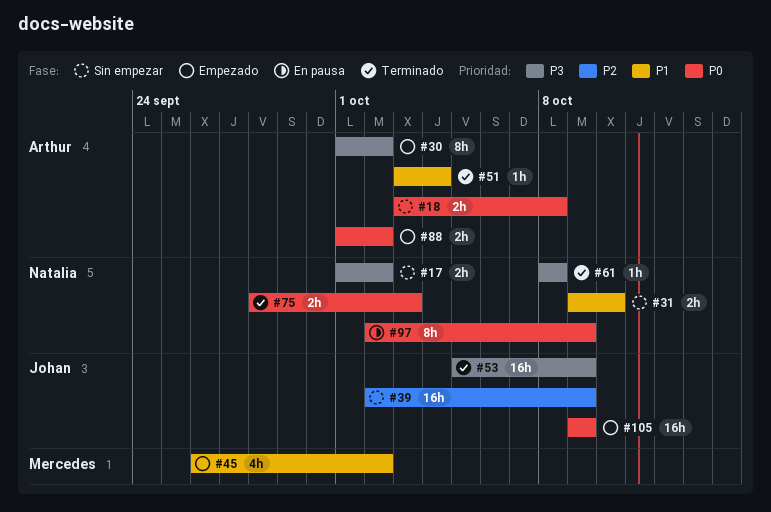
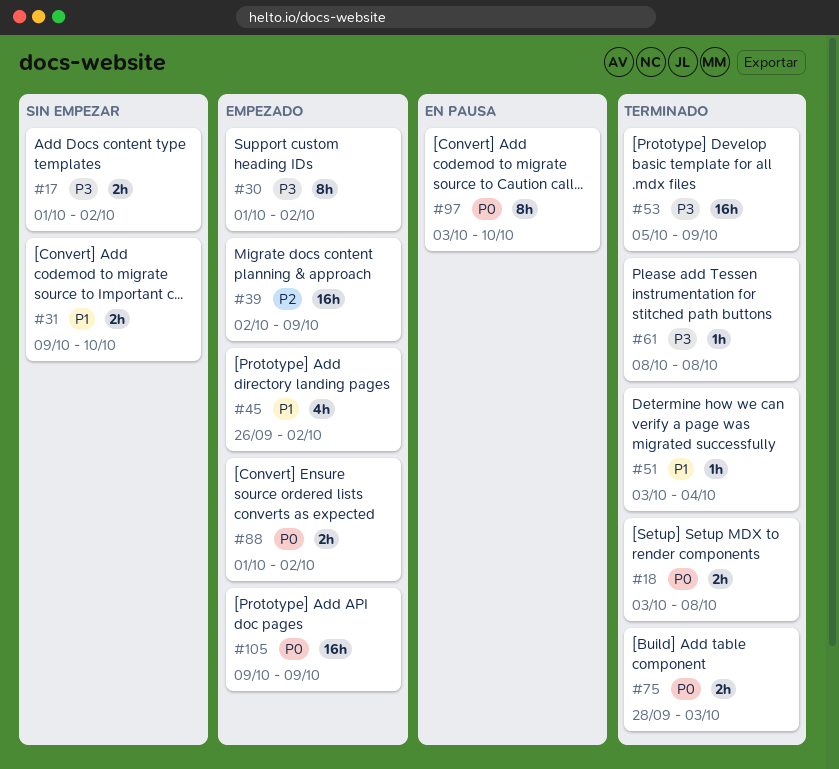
#18, status: Sin empezar -> Terminado
#39, status: Sin empezar -> Empezado
#97, start: Oct 2 -> Oct 3
#97, due: Oct 9 -> Oct 10

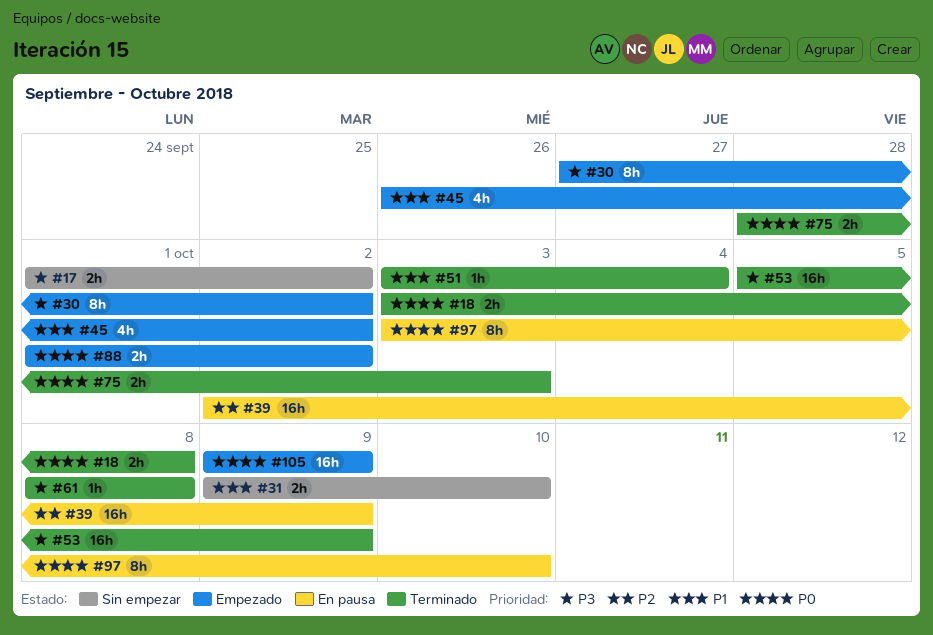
#30, start: Oct 1 -> Sep 27
#39, status: Empezado -> En pausa

